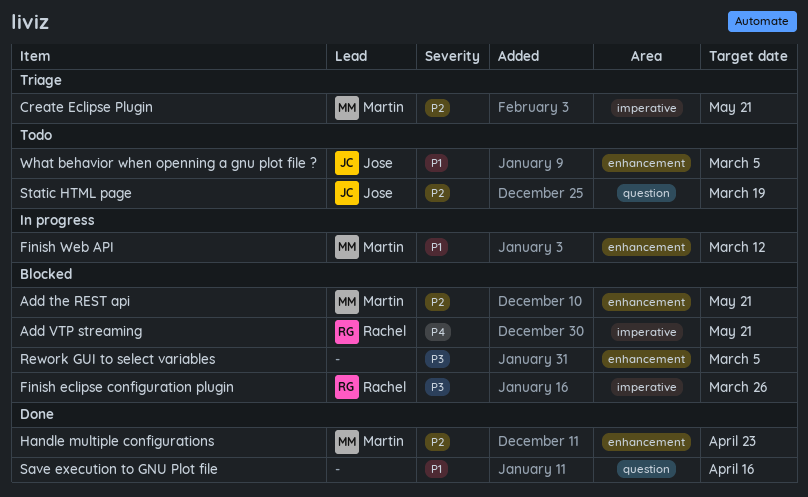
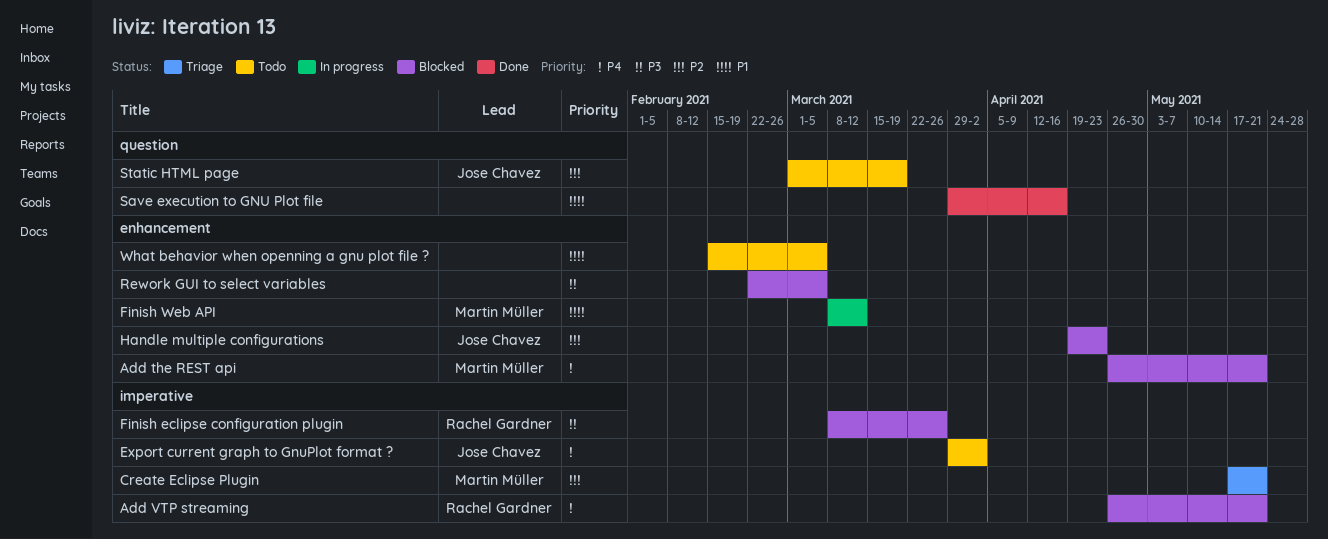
Add the REST api, priority: P2 -> P4
Export current graph to GnuPlot format ?: none -> present
Handle multiple configurations, status: Done -> Blocked
Handle multiple configurations, owner: Martin Müller -> Jose Chavez
What behavior when openning a gnu plot file ?, owner: Jose Chavez -> none

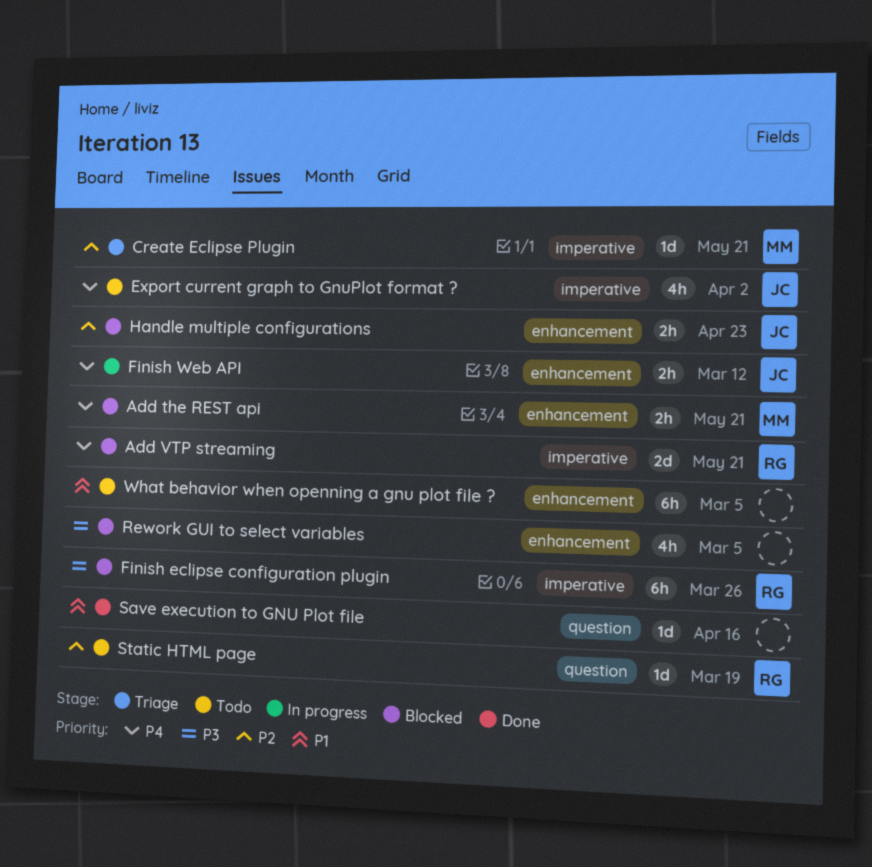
Finish Web API, owner: Martin Müller -> Jose Chavez
Finish Web API, priority: P1 -> P4
Static HTML page, owner: Jose Chavez -> Rachel Gardner

